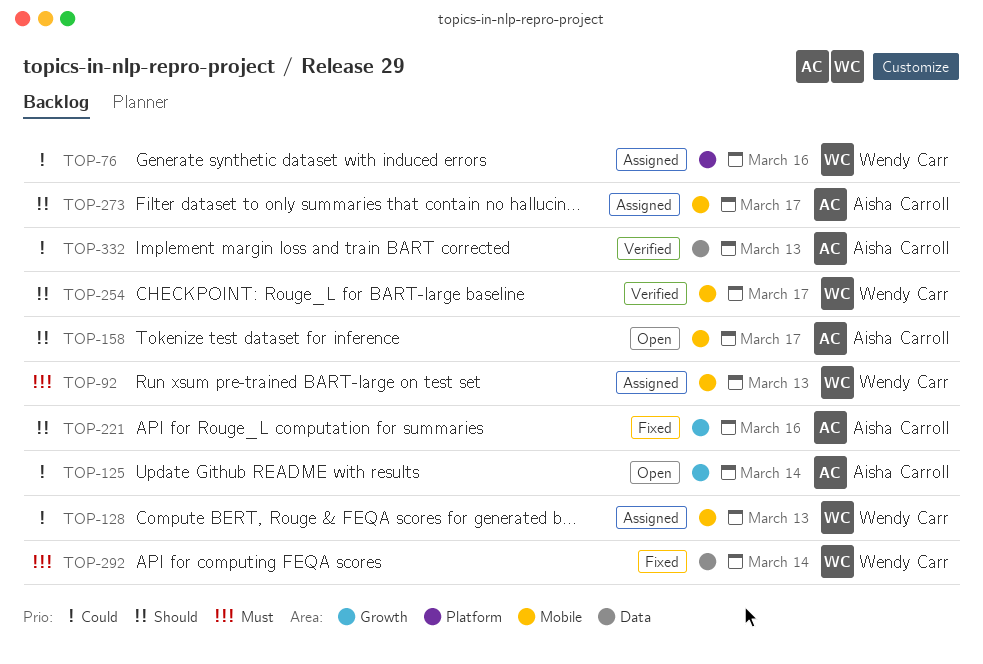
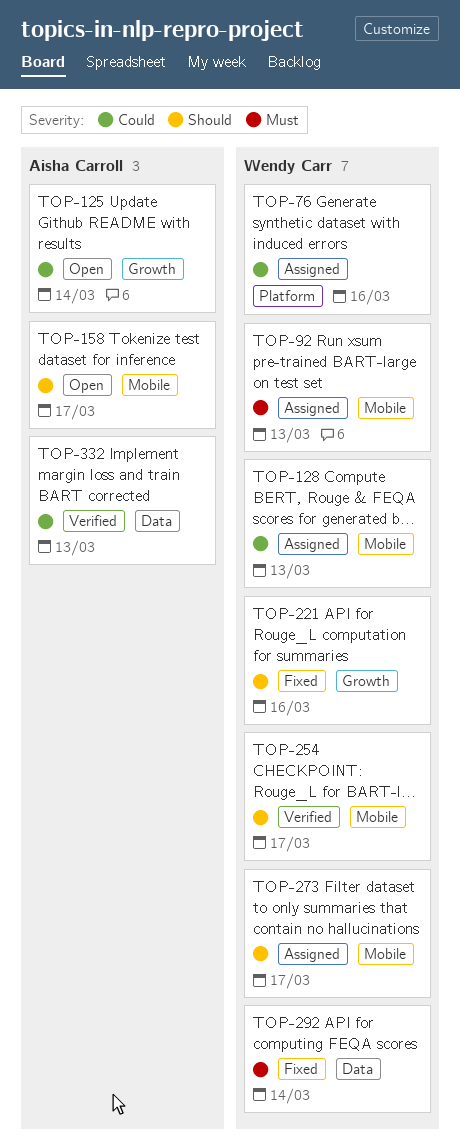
TOP-221, owner: Aisha Carroll -> Wendy Carr
TOP-273, owner: Aisha Carroll -> Wendy Carr

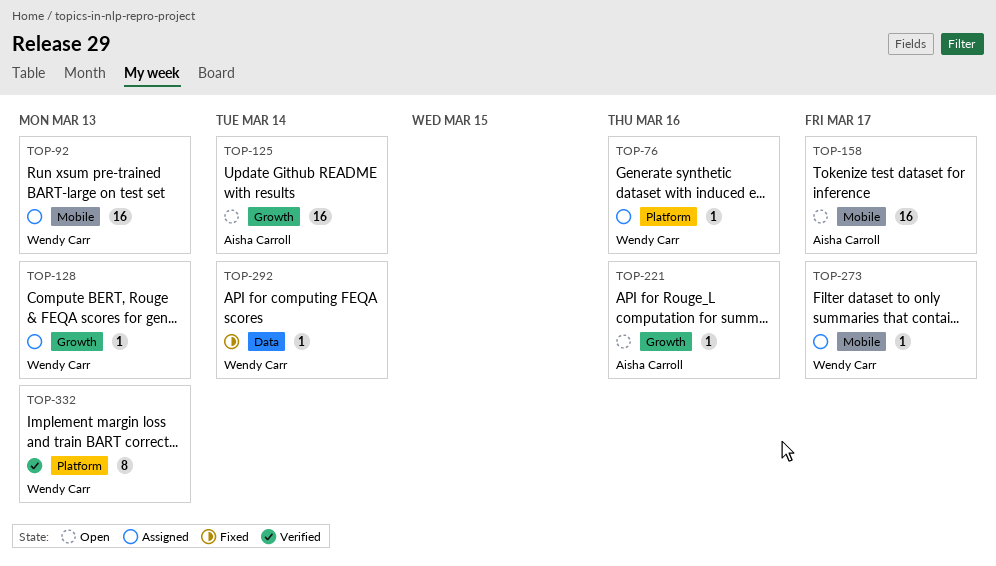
TOP-128, label: Mobile -> Growth
TOP-221, status: Fixed -> Open
TOP-221, owner: Wendy Carr -> Aisha Carroll
TOP-254: present -> none
TOP-332, owner: Aisha Carroll -> Wendy Carr
TOP-332, label: Data -> Platform

